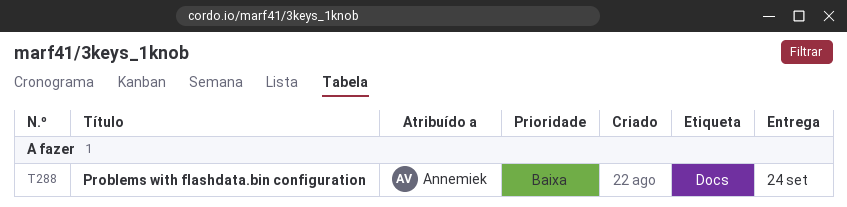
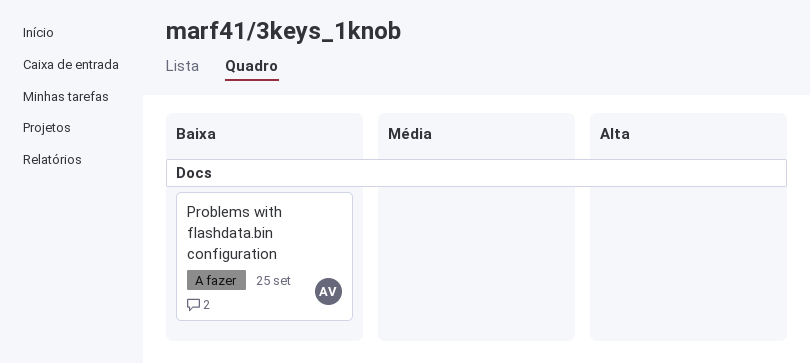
Problems with flashdata.bin configuration, due: Sep 24 -> Sep 25

